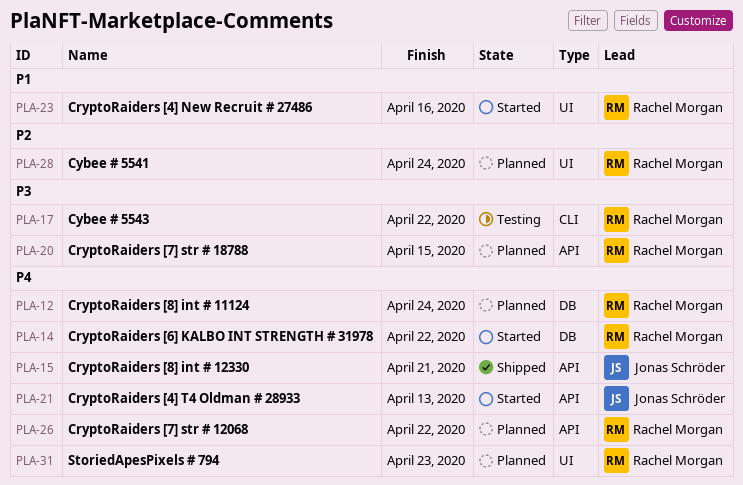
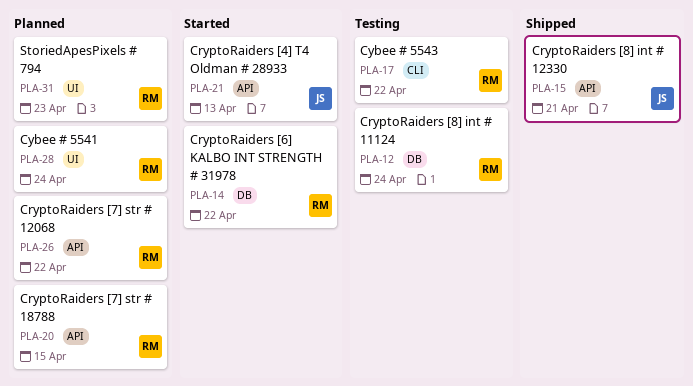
PLA-12, status: Planned -> Testing
PLA-23: present -> none

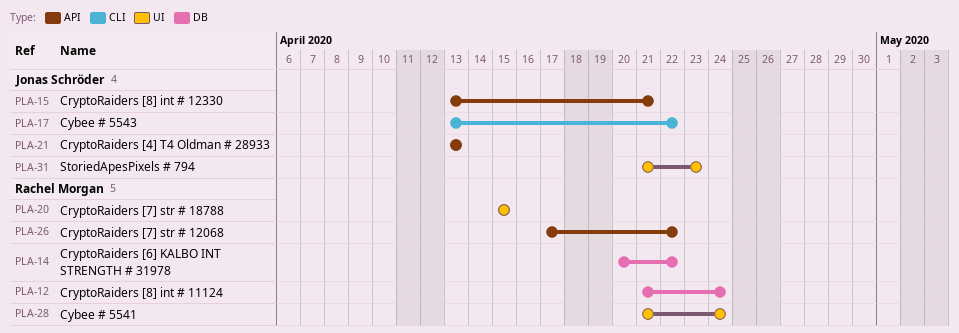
PLA-17, owner: Rachel Morgan -> Jonas Schröder
PLA-20, label: API -> UI
PLA-31, owner: Rachel Morgan -> Jonas Schröder

